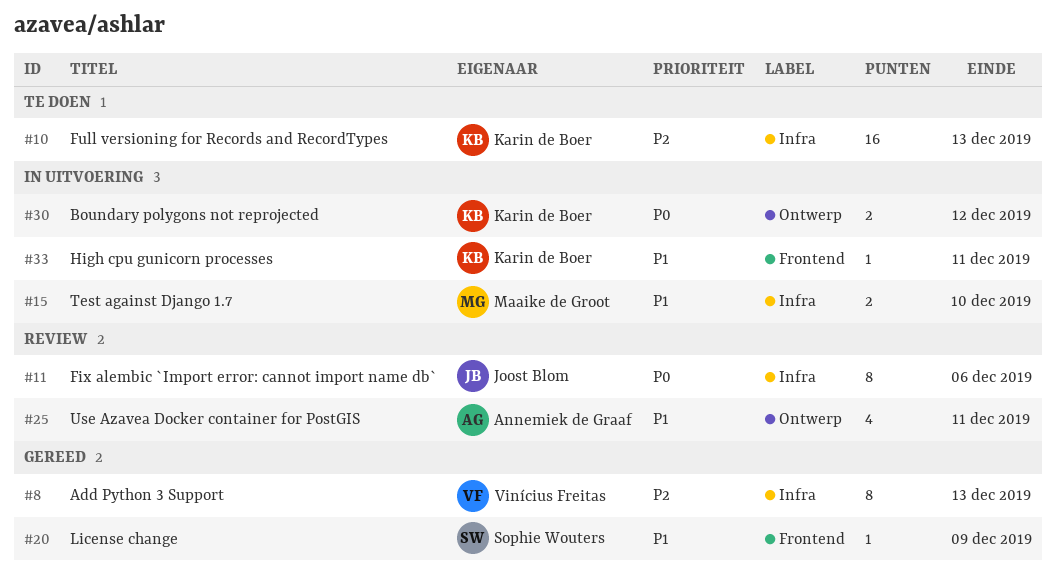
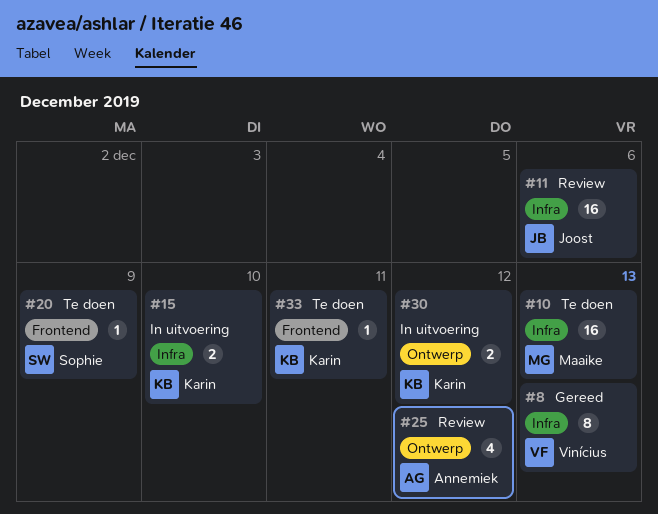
#10, owner: Karin de Boer -> Maaike de Groot
#11, estimate: 8 -> 16
#15, owner: Maaike de Groot -> Karin de Boer
#20, status: Gereed -> Te doen
#25, due: Dec 11 -> Dec 12
#33, status: In uitvoering -> Te doen

